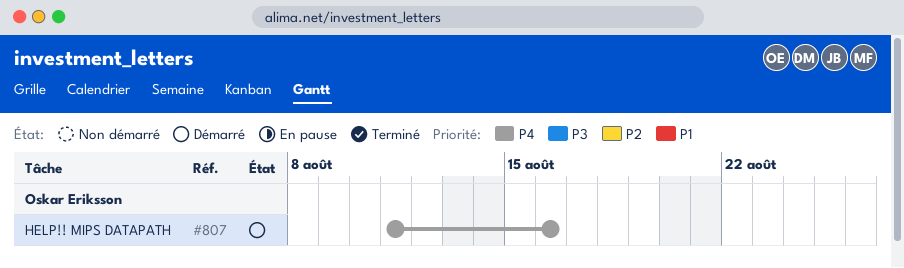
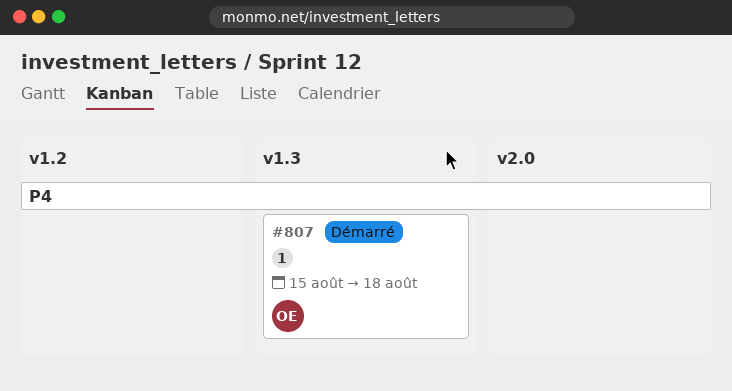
#807, start: Aug 11 -> Aug 15
#807, due: Aug 16 -> Aug 18

